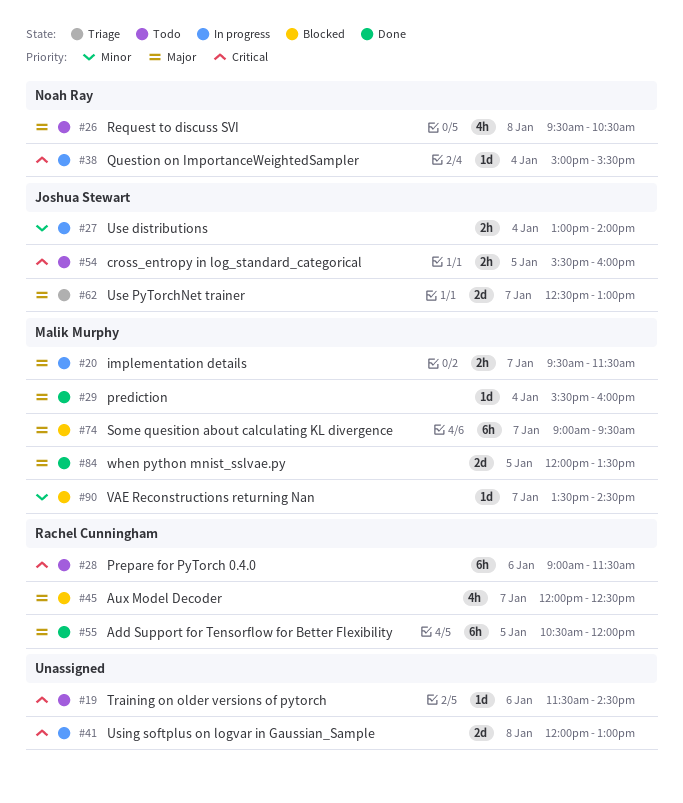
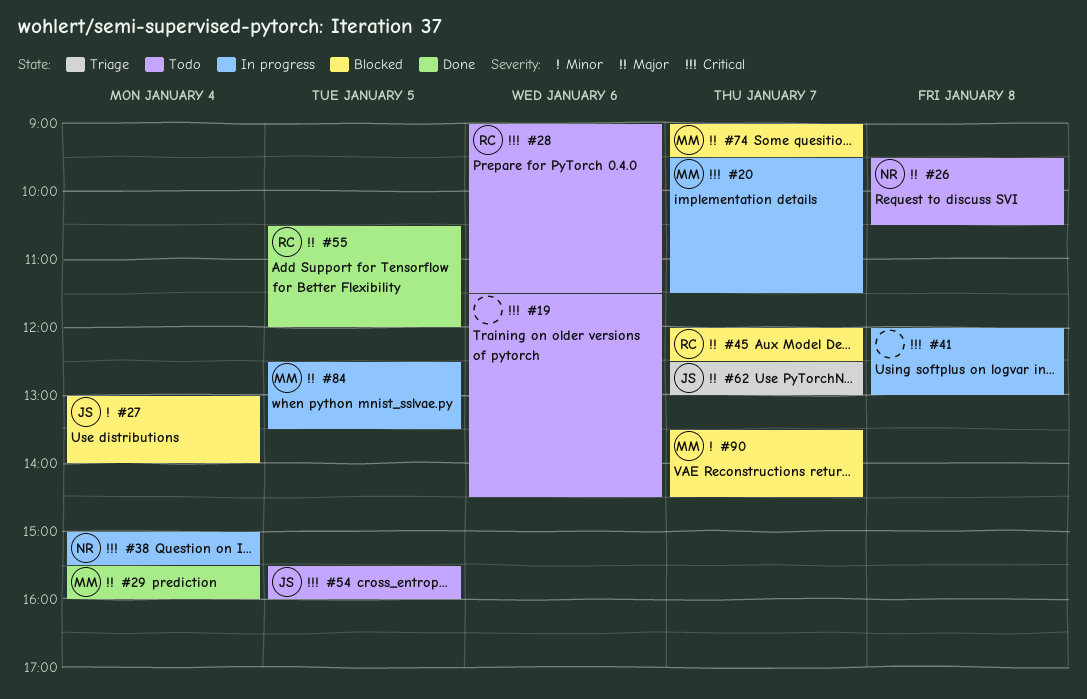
#20, priority: Major -> Critical
#27, status: In progress -> Blocked
#84, status: Done -> In progress
#84, begins: 12:00 -> 12:30

